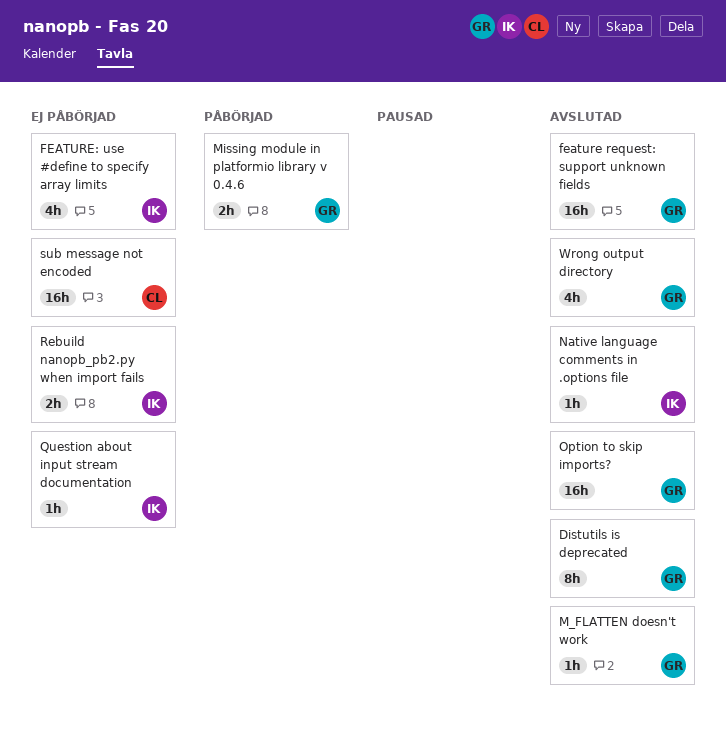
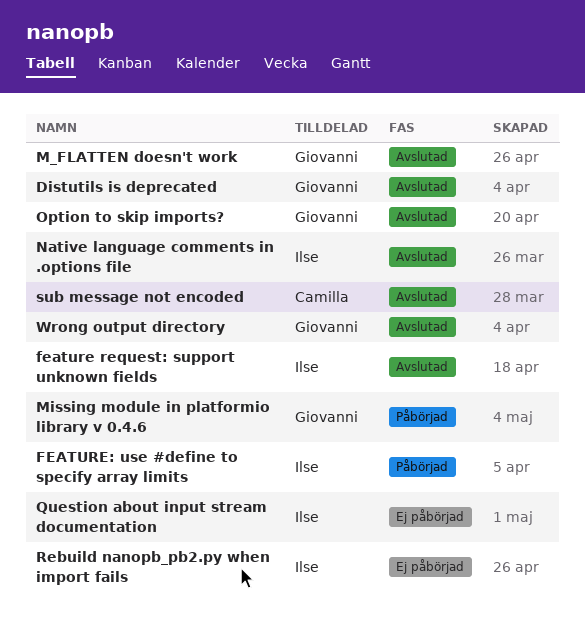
feature request: support unknown fields, owner: Giovanni -> Ilse
FEATURE: use #define to specify array limits, status: Ej påbörjad -> Påbörjad
sub message not encoded, status: Ej påbörjad -> Avslutad

